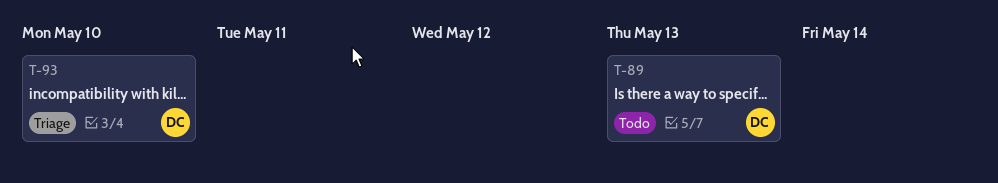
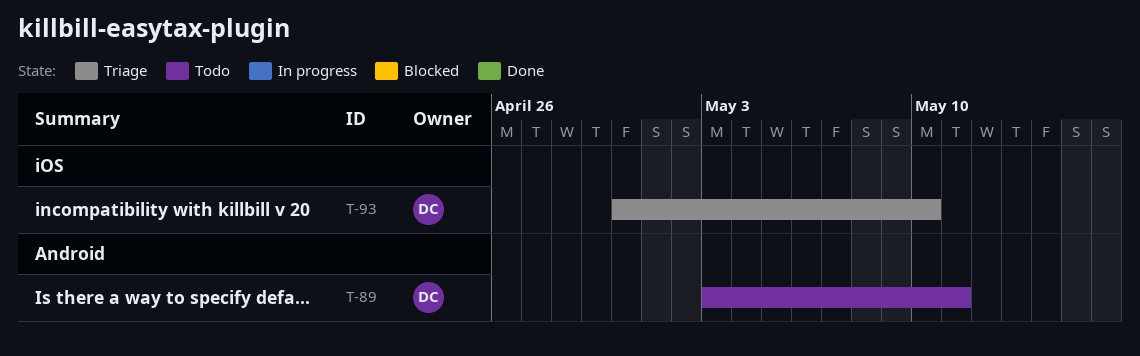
T-89, due: May 13 -> May 11

